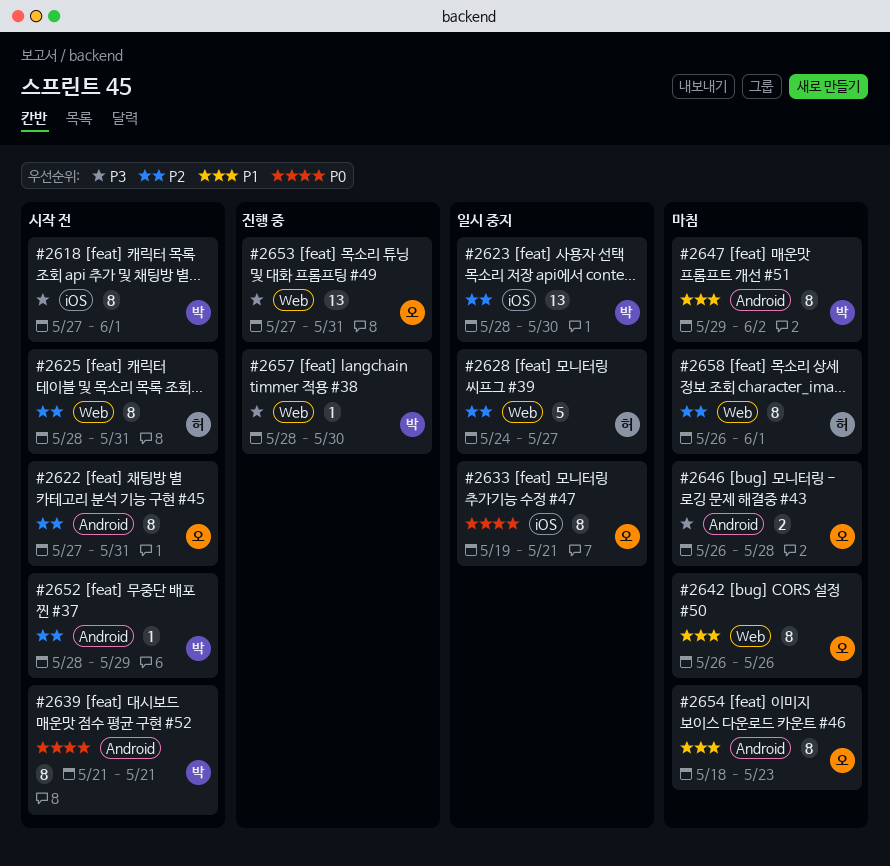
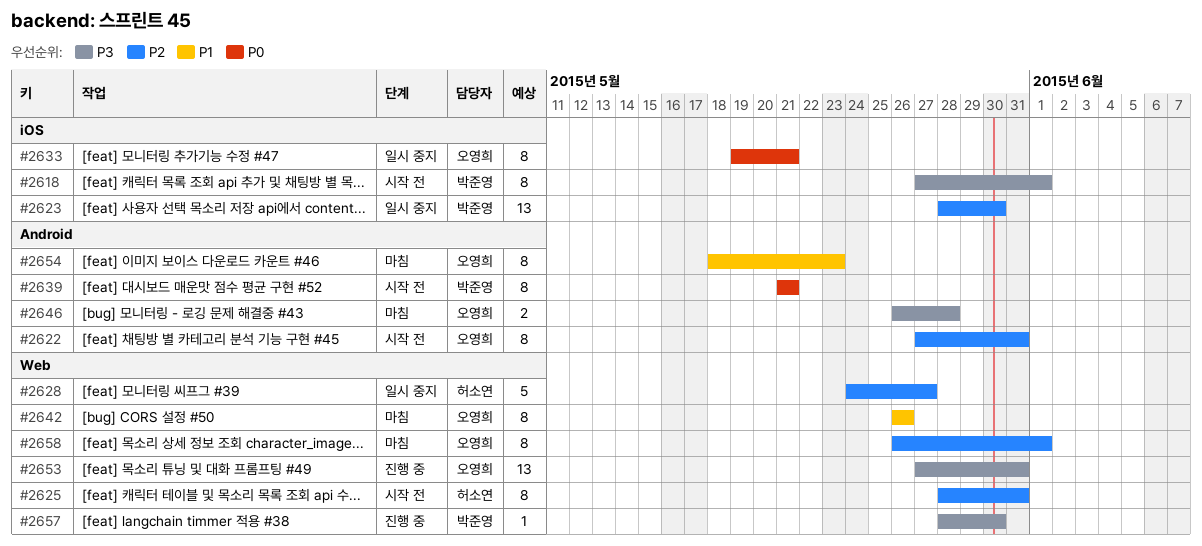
#2647: present -> none
#2652: present -> none
#2658, owner: 허소연 -> 오영희

